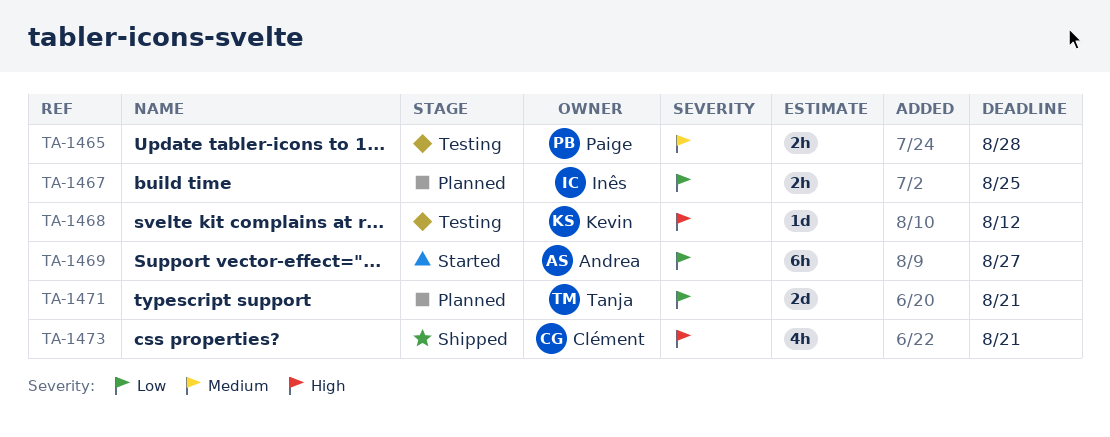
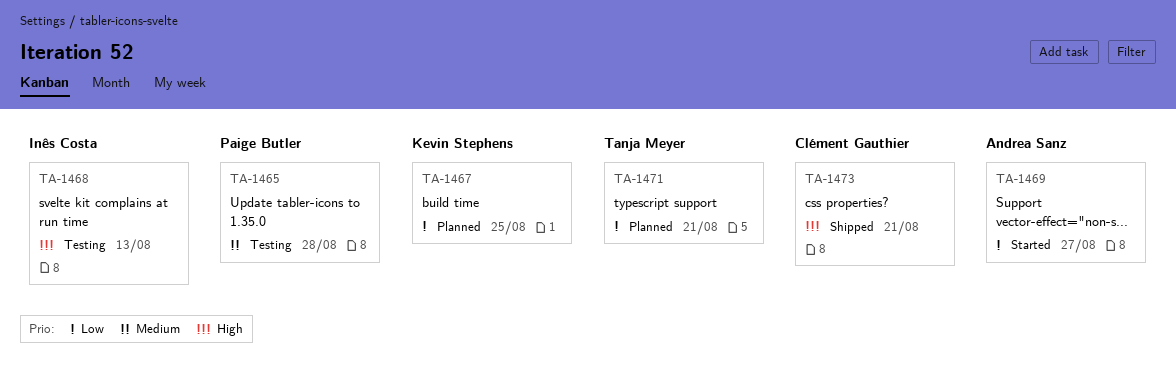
TA-1467, owner: Inês Costa -> Kevin Stephens
TA-1468, owner: Kevin Stephens -> Inês Costa
TA-1468, due: Aug 12 -> Aug 13

